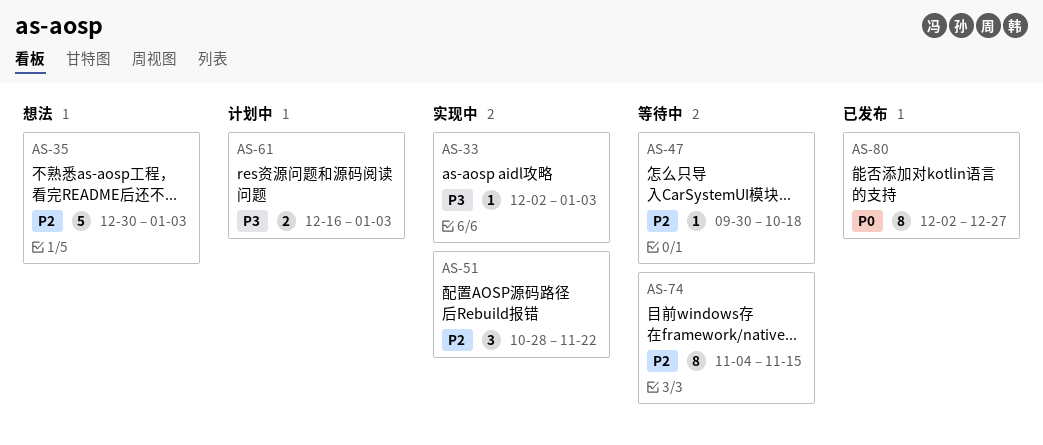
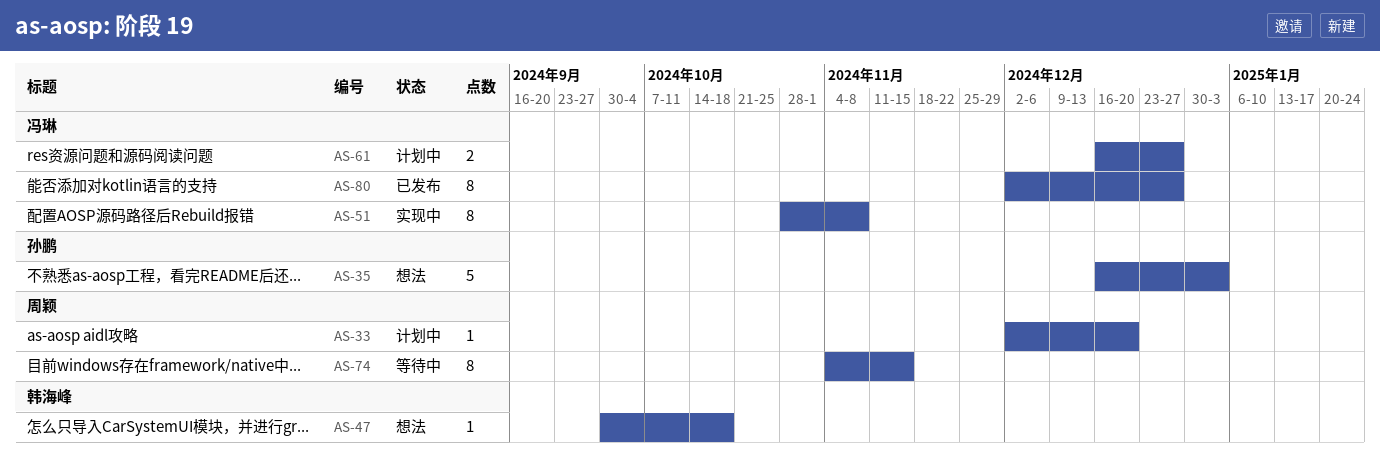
AS-33, status: 实现中 -> 计划中
AS-33, due: Jan 3 -> Dec 20
AS-35, start: Dec 30 -> Dec 16
AS-47, status: 等待中 -> 想法
AS-51, estimate: 3 -> 8
AS-51, due: Nov 22 -> Nov 8
AS-61, due: Jan 3 -> Dec 27

